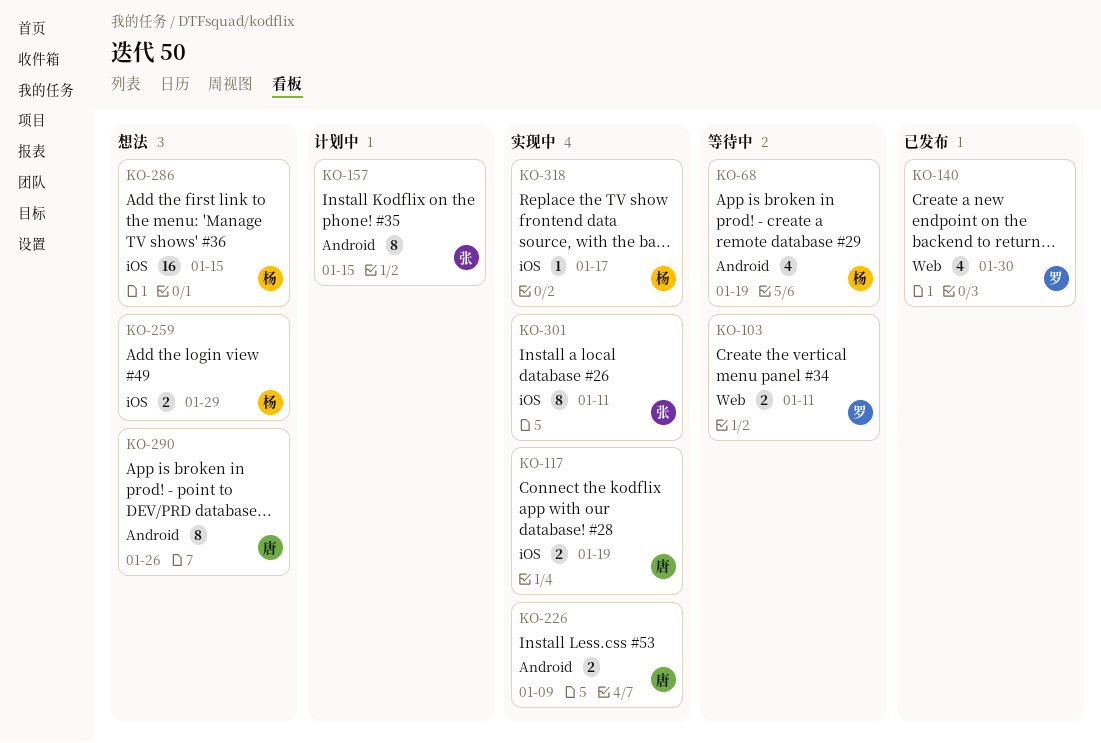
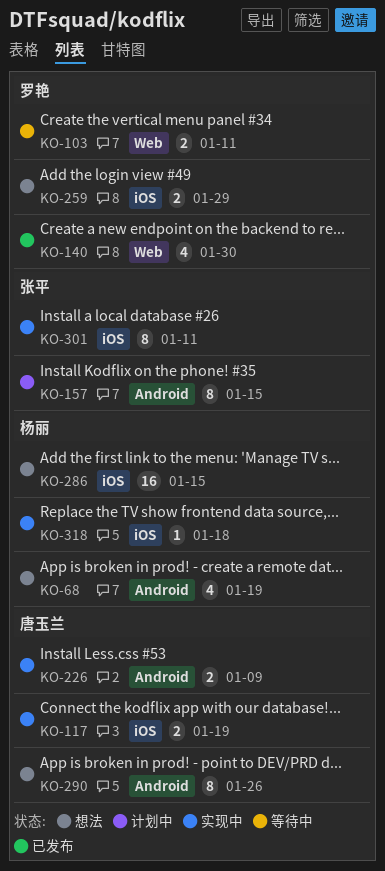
KO-68, status: 等待中 -> 想法
KO-259, owner: 杨丽 -> 罗艳
KO-318, due: Jan 17 -> Jan 18

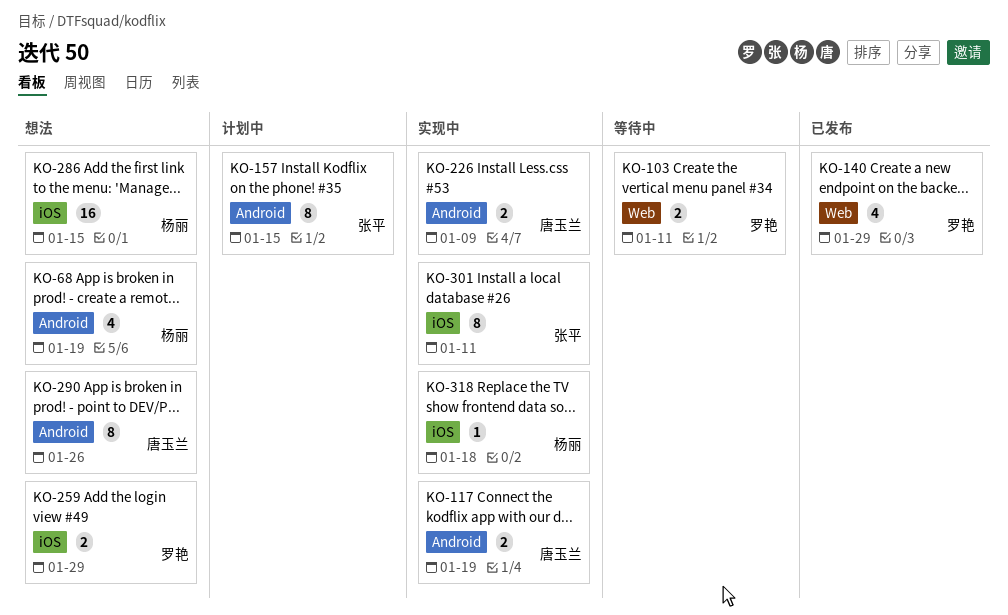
KO-117, label: iOS -> Android
KO-140, due: Jan 30 -> Jan 29

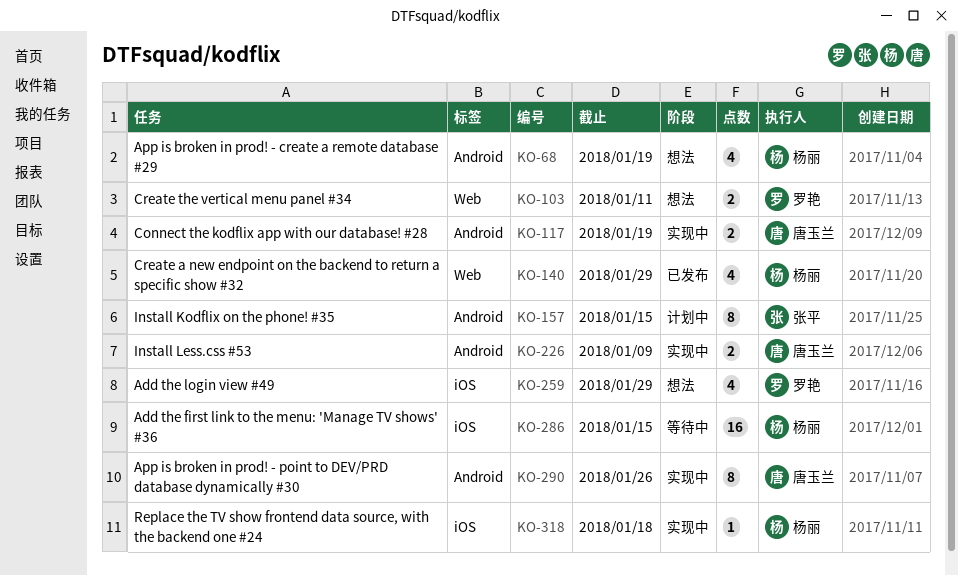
KO-103, status: 等待中 -> 想法
KO-140, owner: 罗艳 -> 杨丽
KO-259, estimate: 2 -> 4
KO-286, status: 想法 -> 等待中
KO-290, status: 想法 -> 实现中
KO-301: present -> none

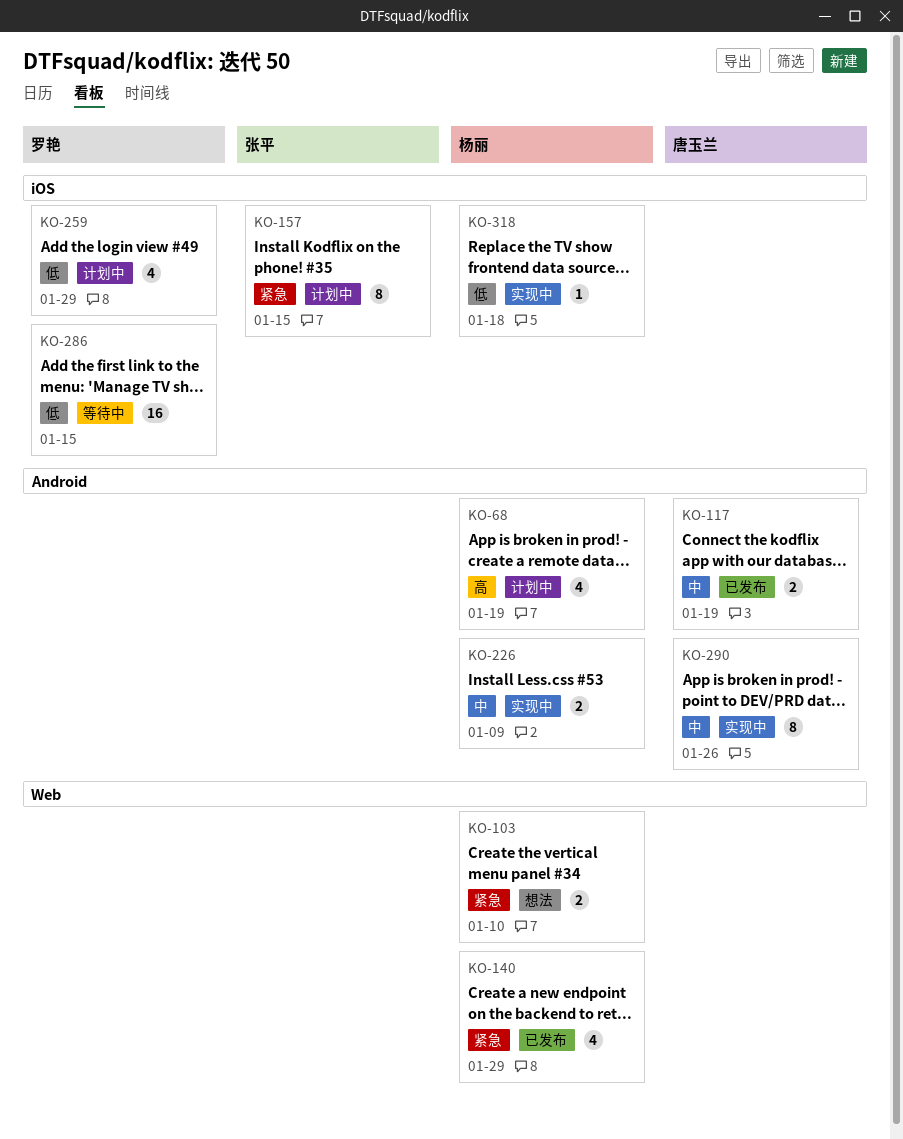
KO-68, status: 想法 -> 计划中
KO-103, owner: 罗艳 -> 杨丽
KO-103, due: Jan 11 -> Jan 10
KO-117, status: 实现中 -> 已发布
KO-157, label: Android -> iOS
KO-226, owner: 唐玉兰 -> 杨丽
KO-259, status: 想法 -> 计划中
KO-286, owner: 杨丽 -> 罗艳

